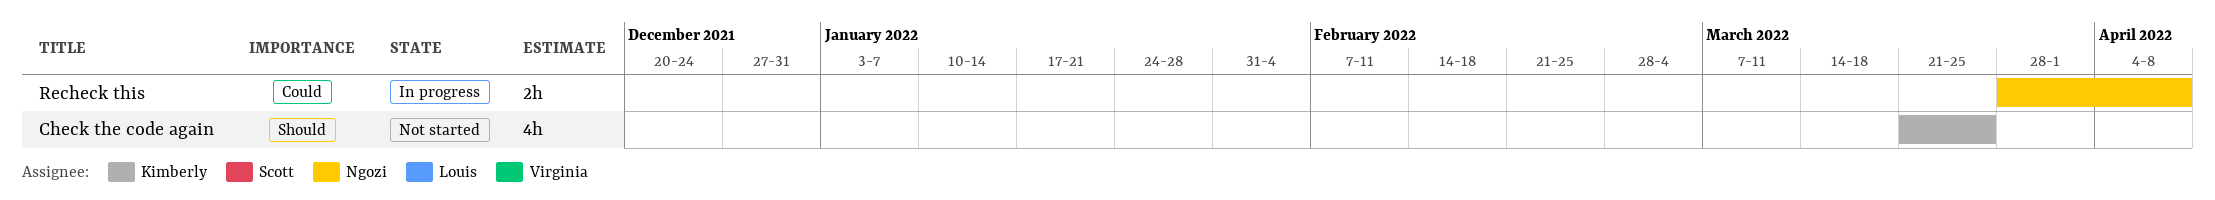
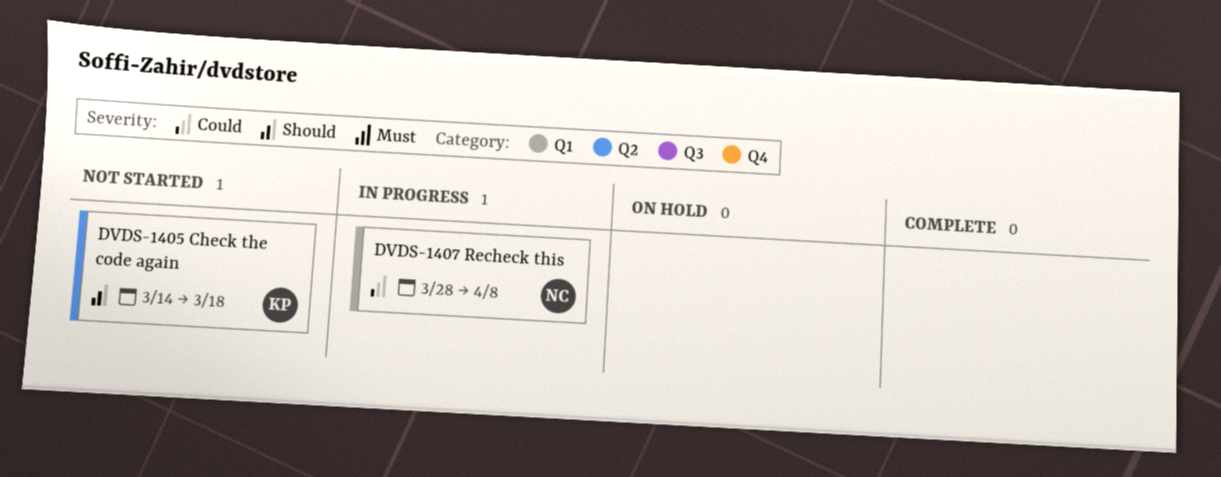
Check the code again, start: Mar 21 -> Mar 14
Check the code again, due: Mar 25 -> Mar 18

